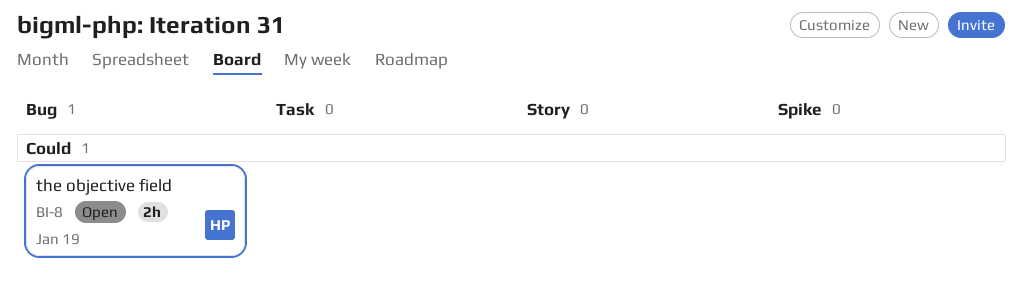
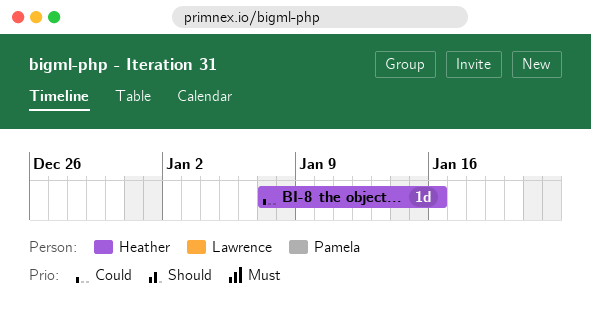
BI-8, estimate: 2h -> 1d
BI-8, due: Jan 19 -> Jan 16

